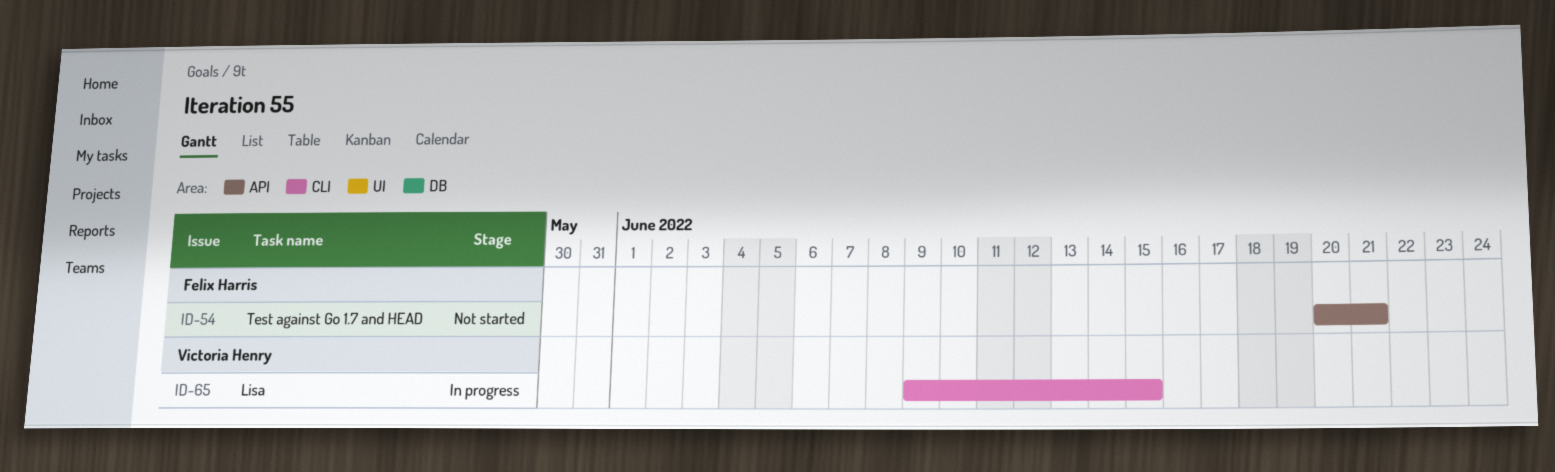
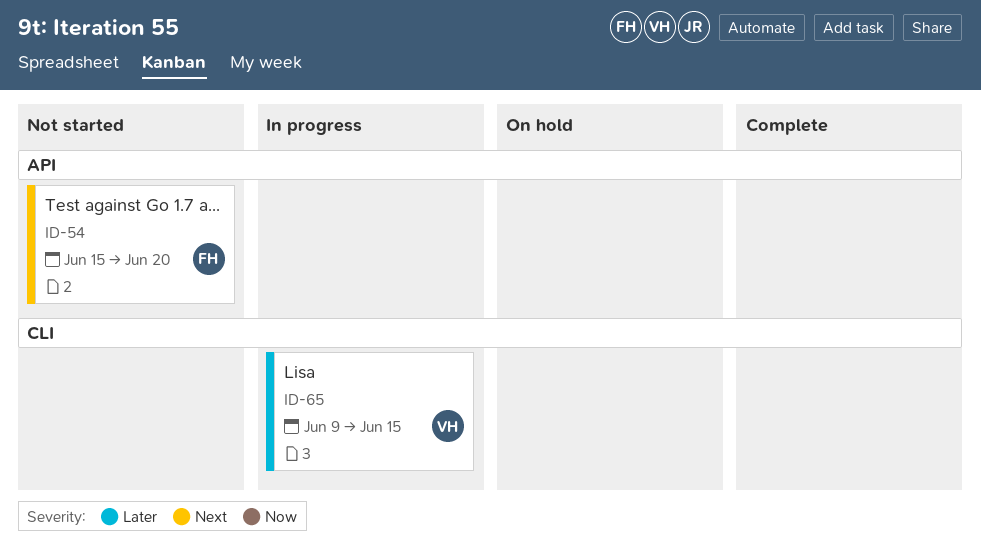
ID-54, start: Jun 20 -> Jun 15
ID-54, due: Jun 21 -> Jun 20

